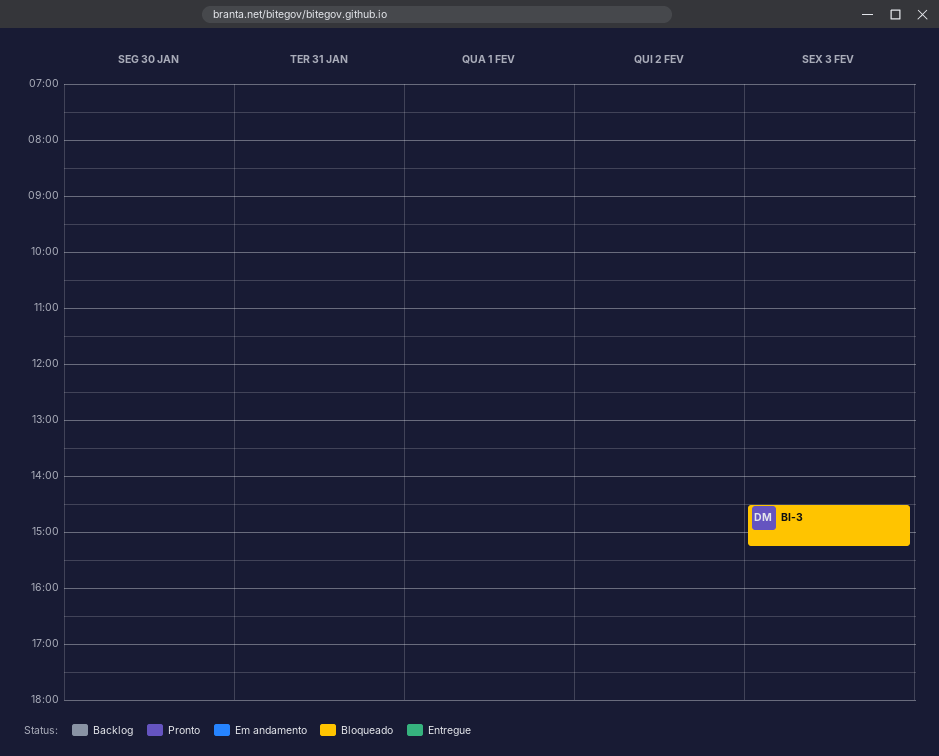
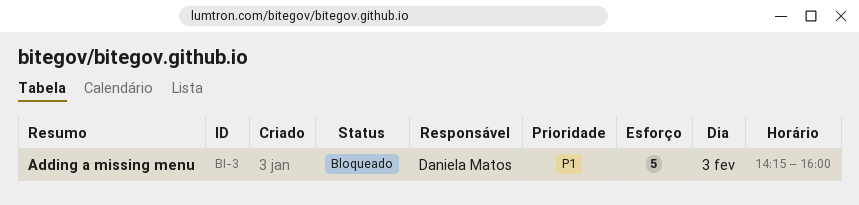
BI-3, begins: 14:30 -> 14:15
BI-3, ends: 15:15 -> 16:00

